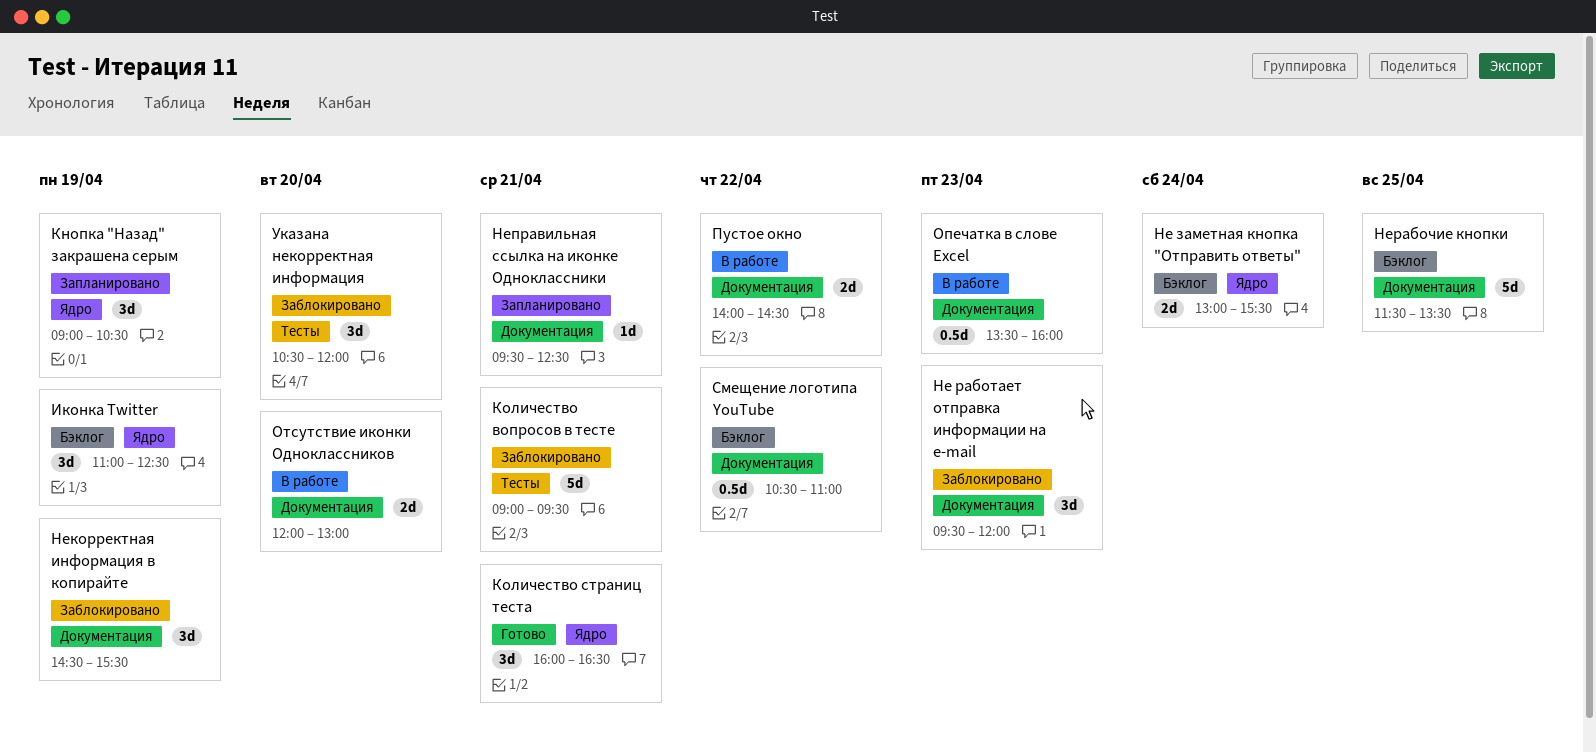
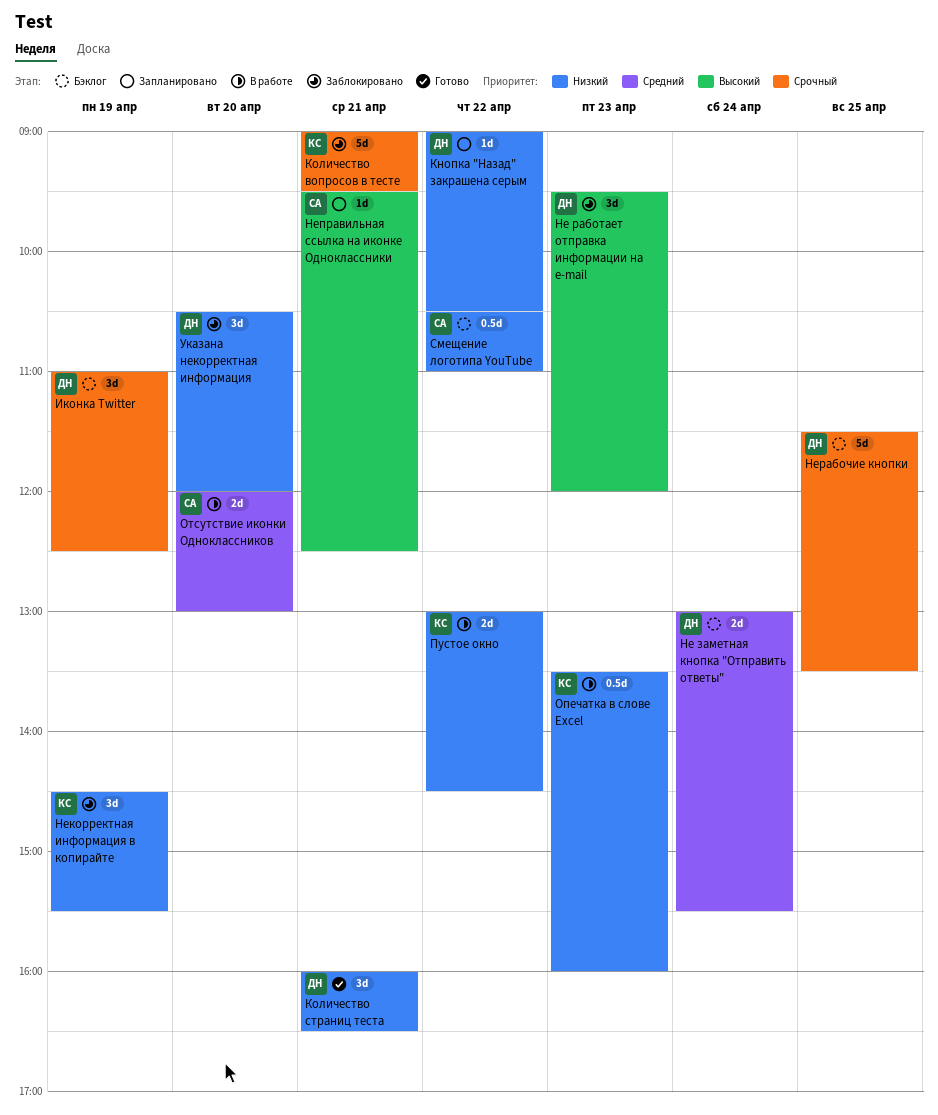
Кнопка "Назад" закрашена серым, estimate: 3d -> 1d
Кнопка "Назад" закрашена серым, day: Apr 19 -> Apr 22
Пустое окно, begins: 14:00 -> 13:00

